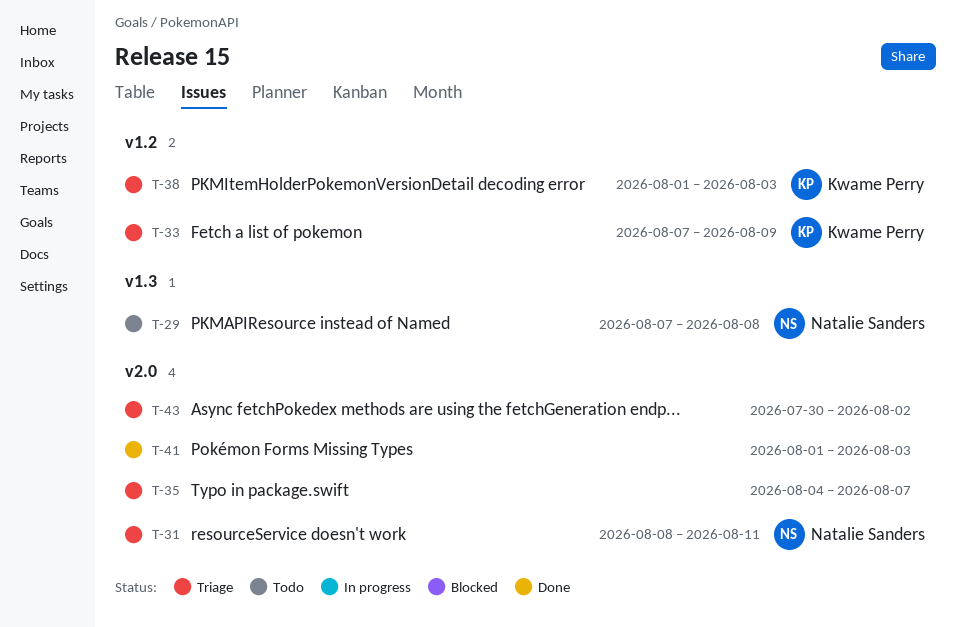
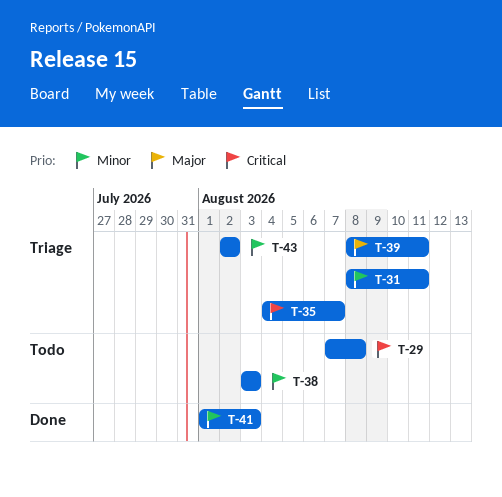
T-33: present -> none
T-38, status: Triage -> Todo
T-38, start: Aug 1 -> Aug 3
T-39: none -> present
T-43, start: Jul 30 -> Aug 2

